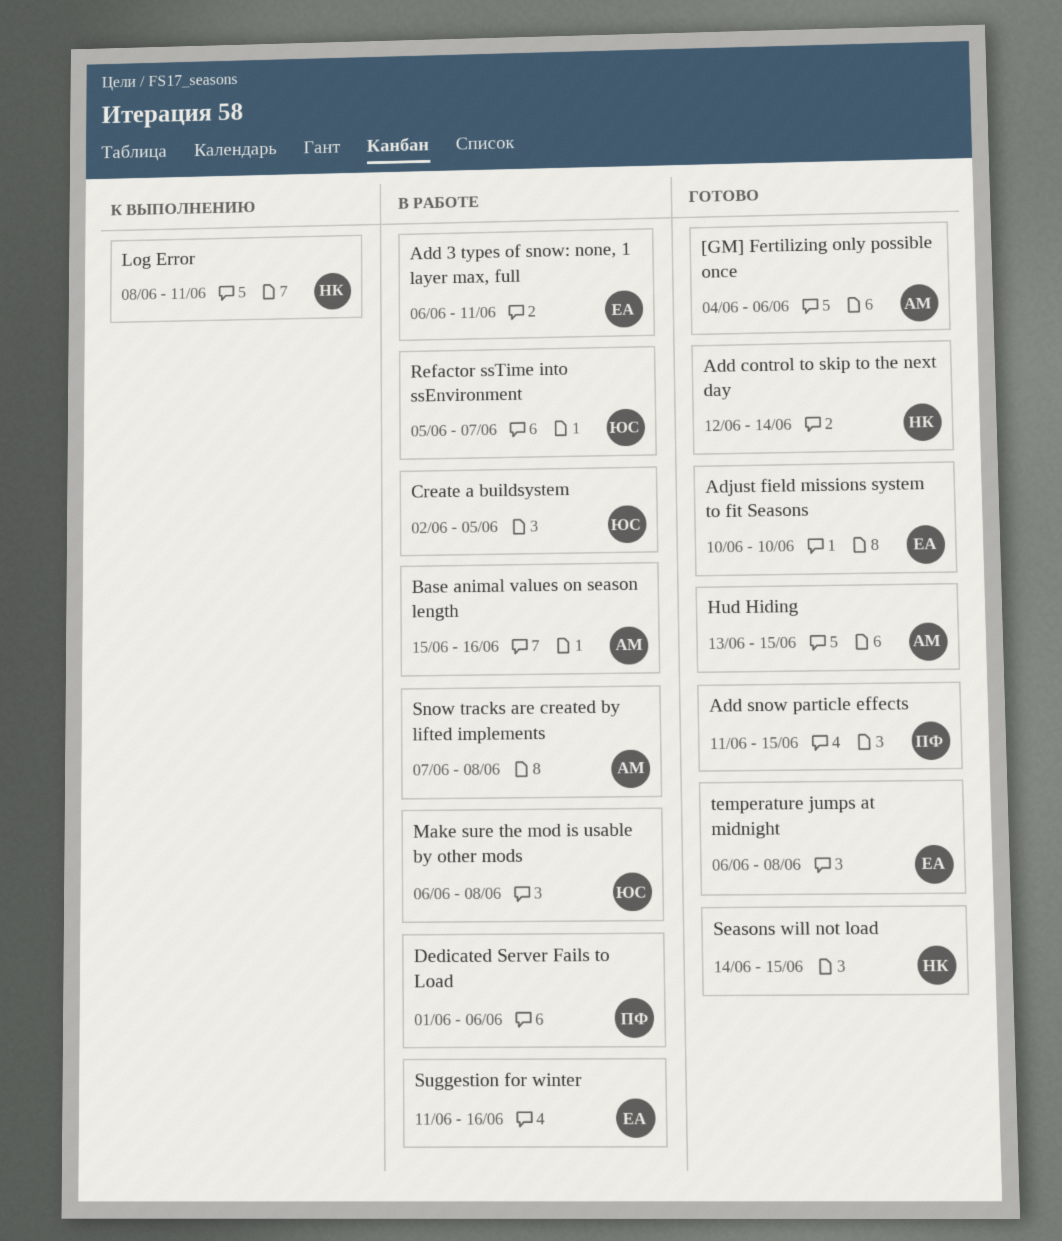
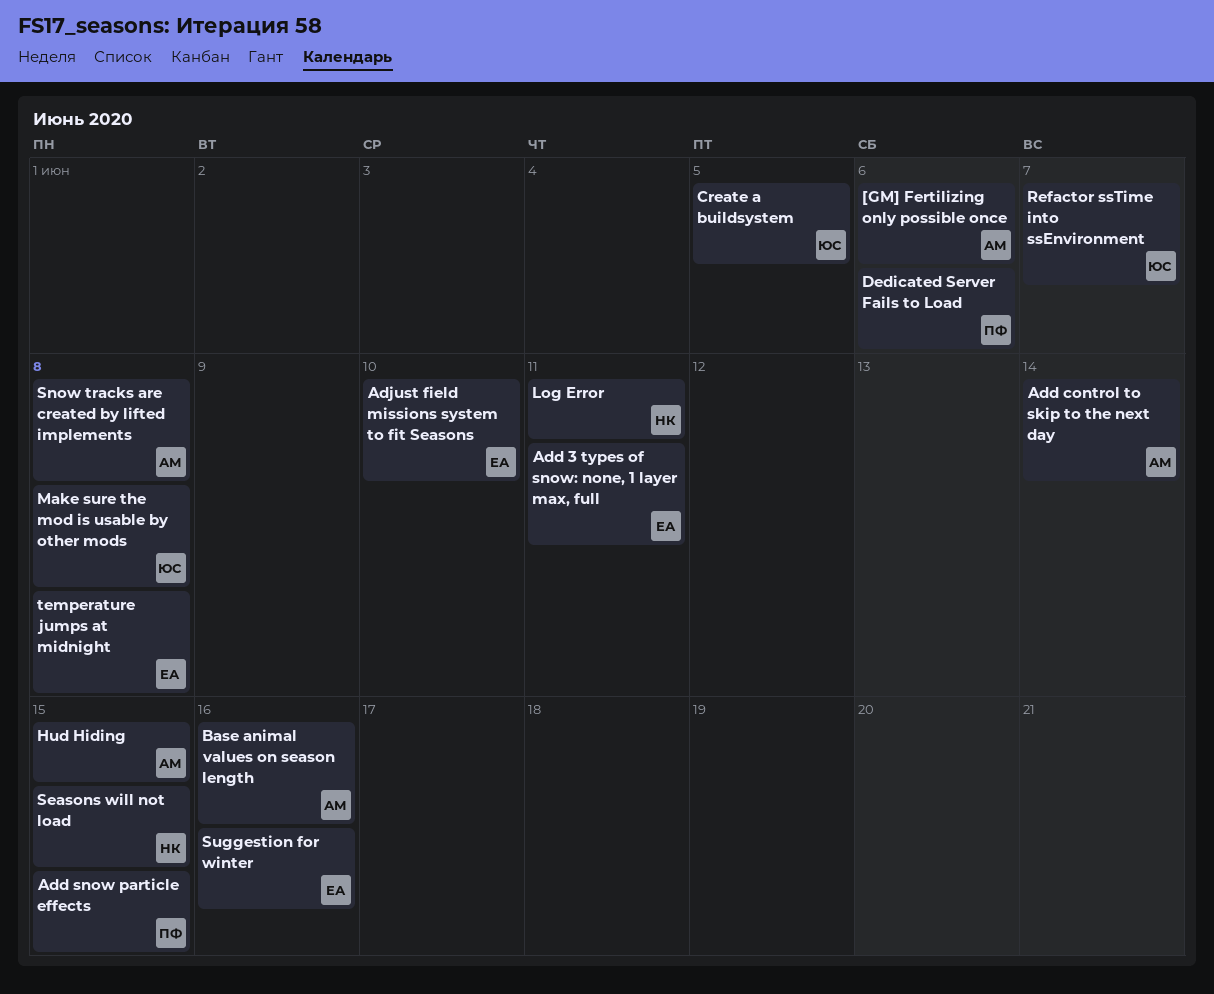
Add control to skip to the next day, owner: НК -> АМ

